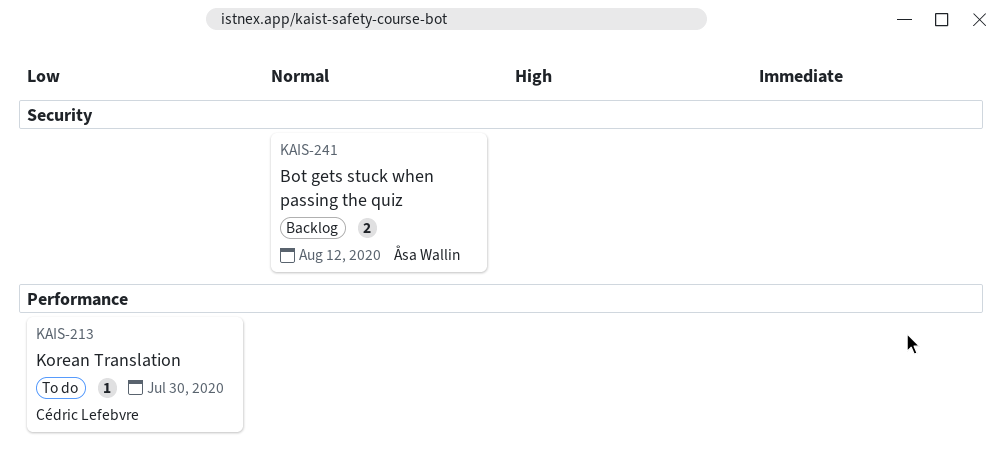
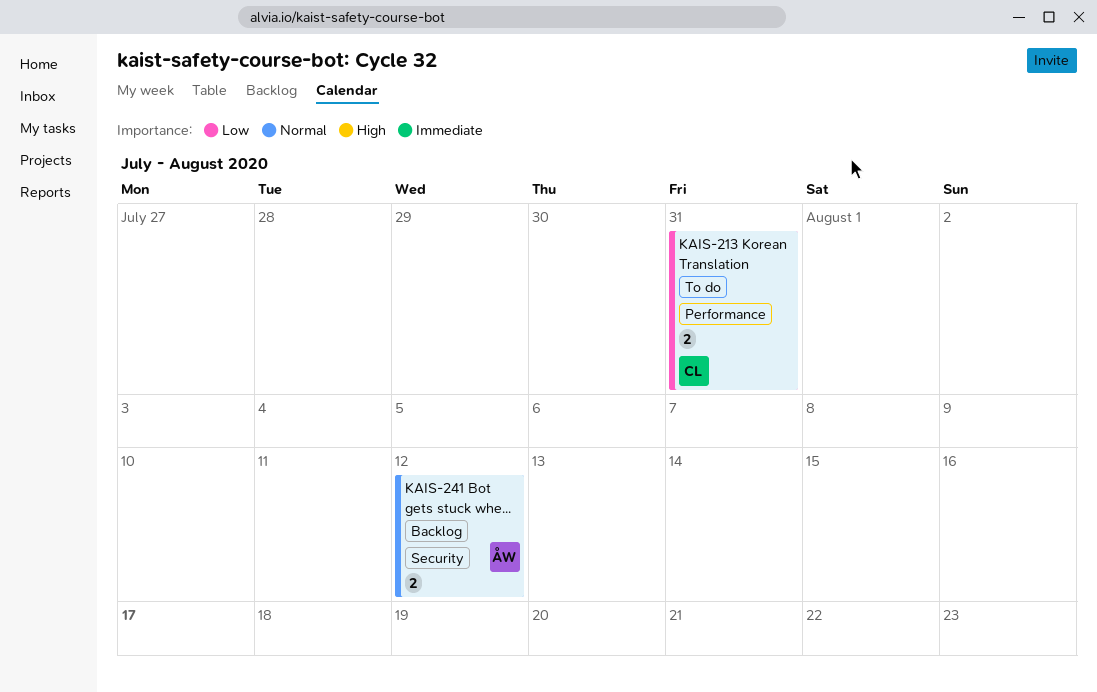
KAIS-213, estimate: 1 -> 2
KAIS-213, due: Jul 30 -> Jul 31

